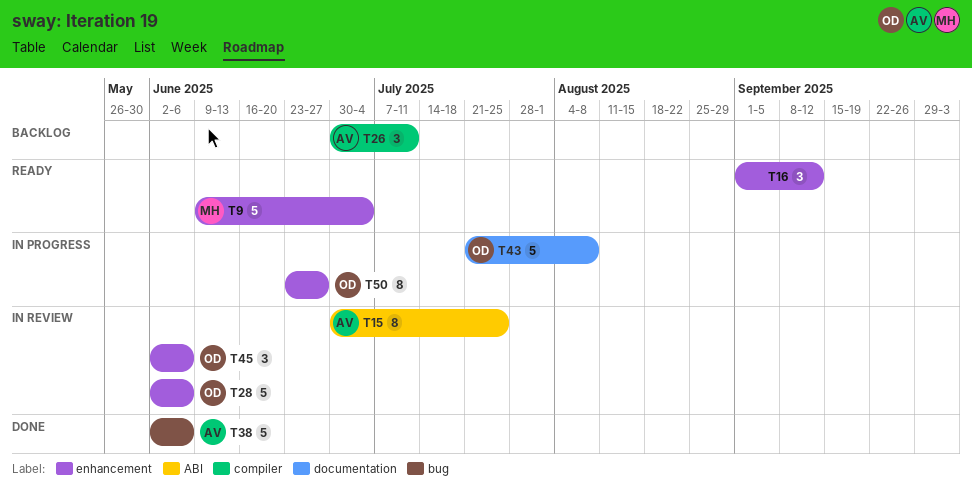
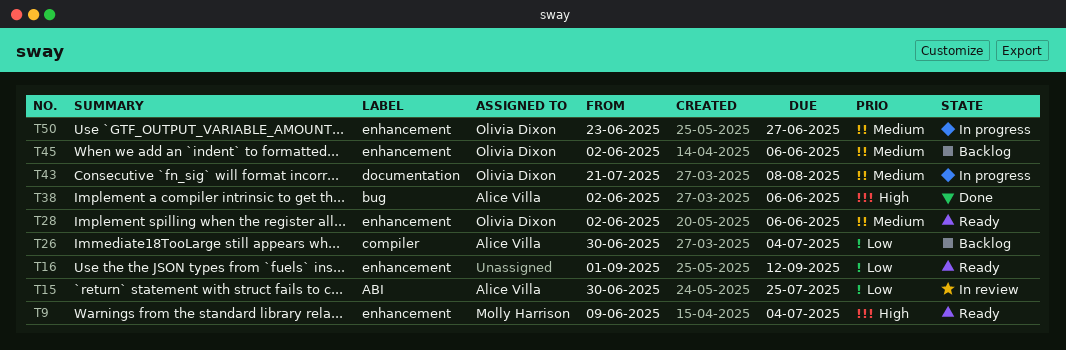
T26, due: Jul 11 -> Jul 4
T28, status: In review -> Ready
T45, status: In review -> Backlog

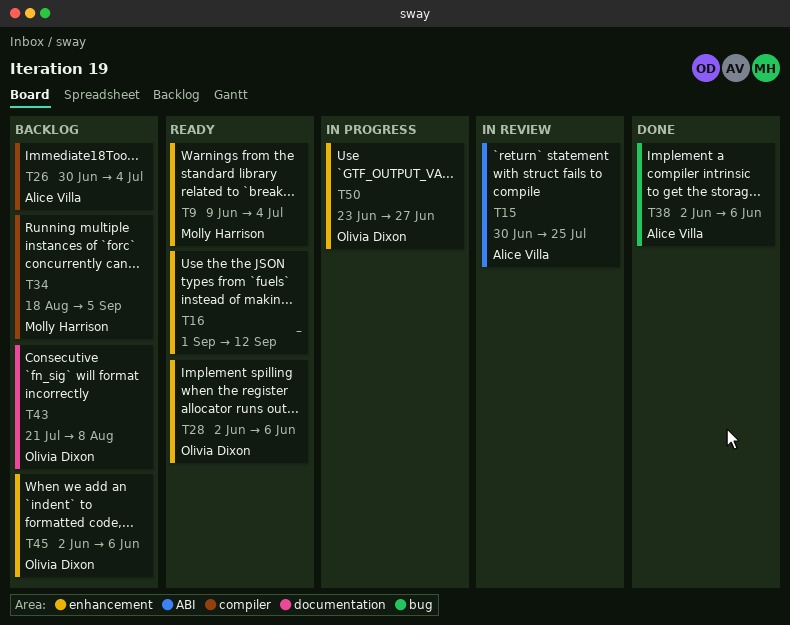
T34: none -> present
T43, status: In progress -> Backlog

